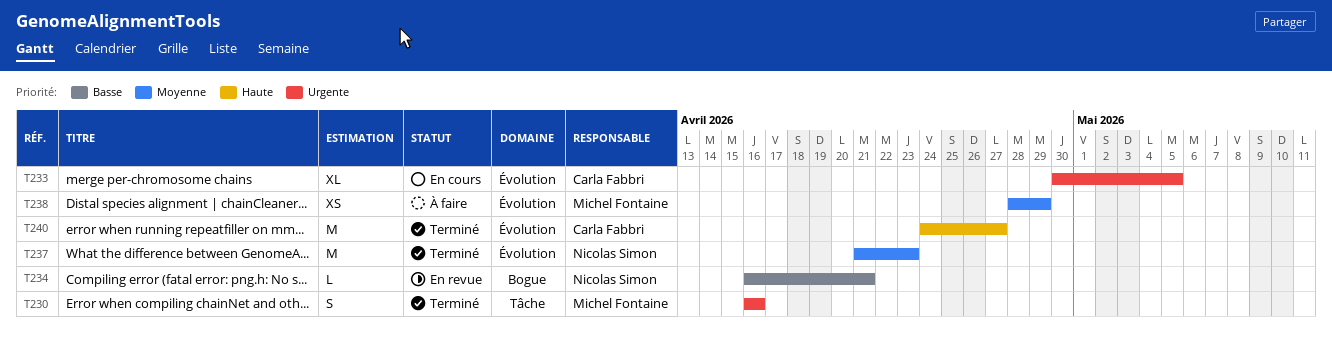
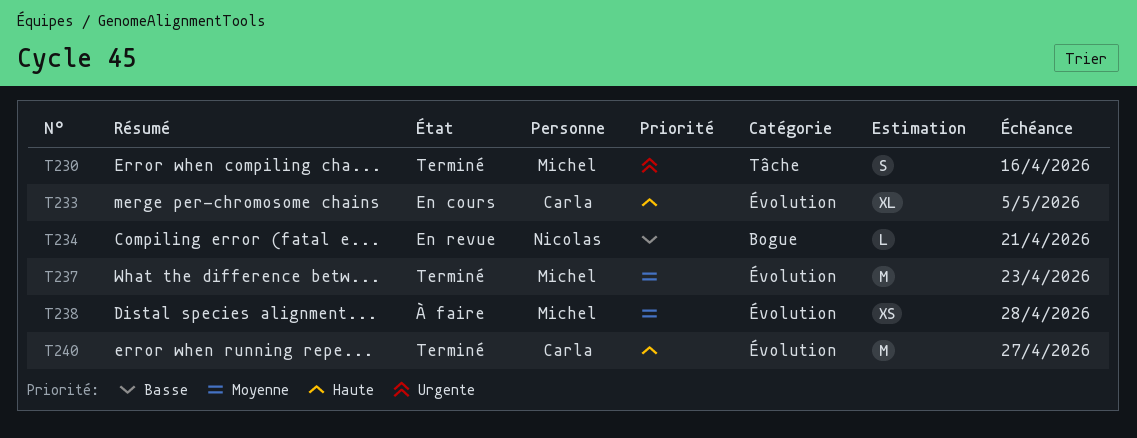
T233, priority: Urgente -> Haute
T237, owner: Nicolas Simon -> Michel Fontaine
T238, due: Apr 29 -> Apr 28

